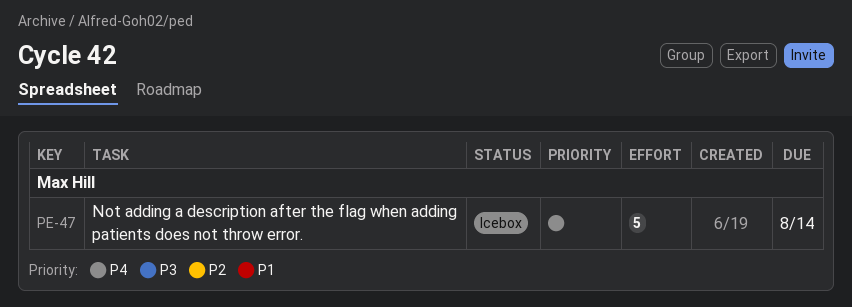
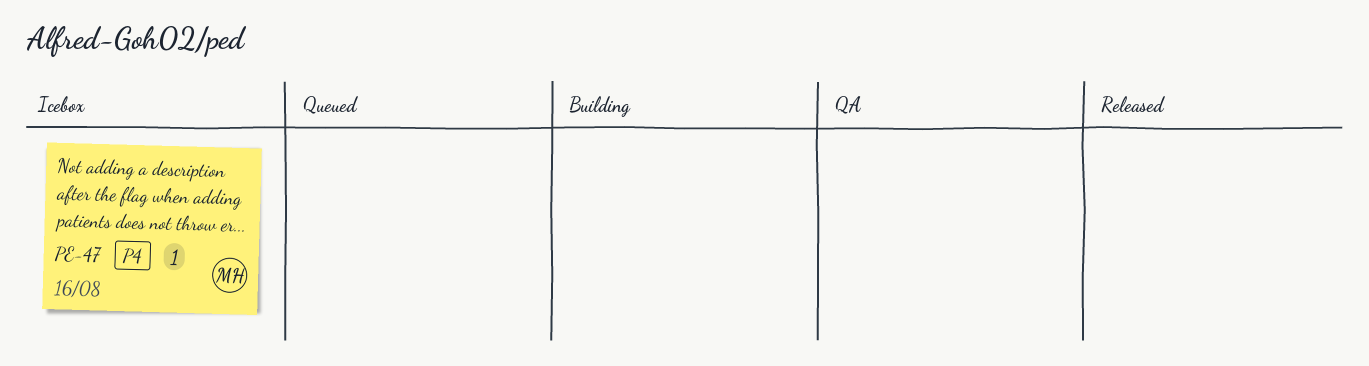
PE-47, estimate: 5 -> 1
PE-47, due: Aug 14 -> Aug 16

